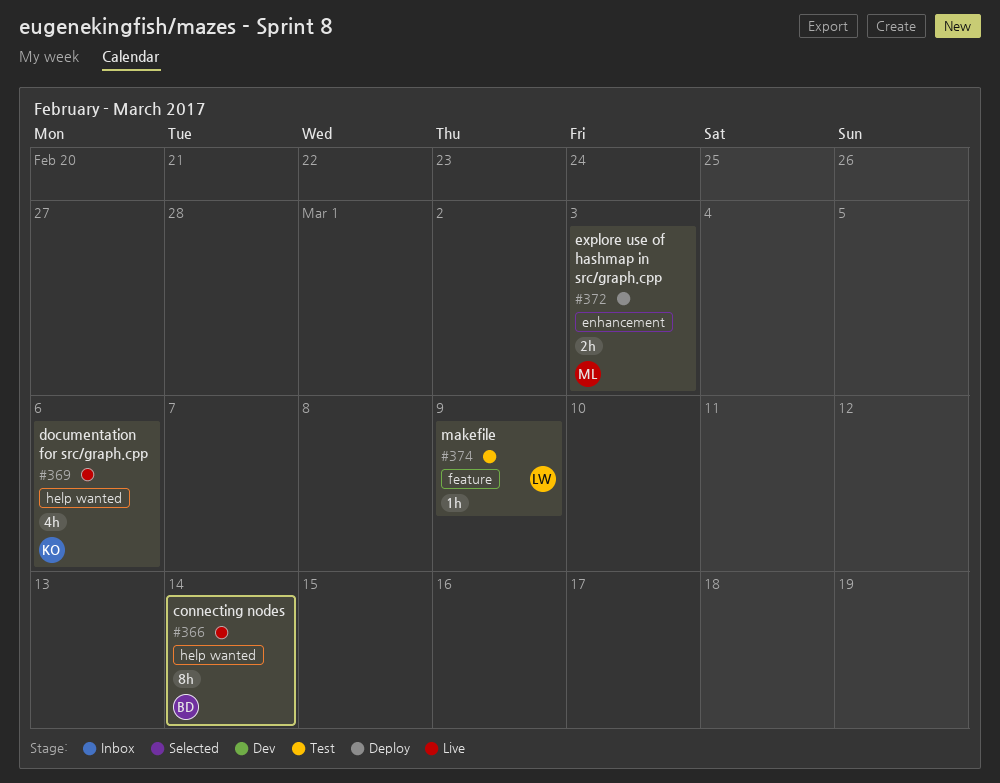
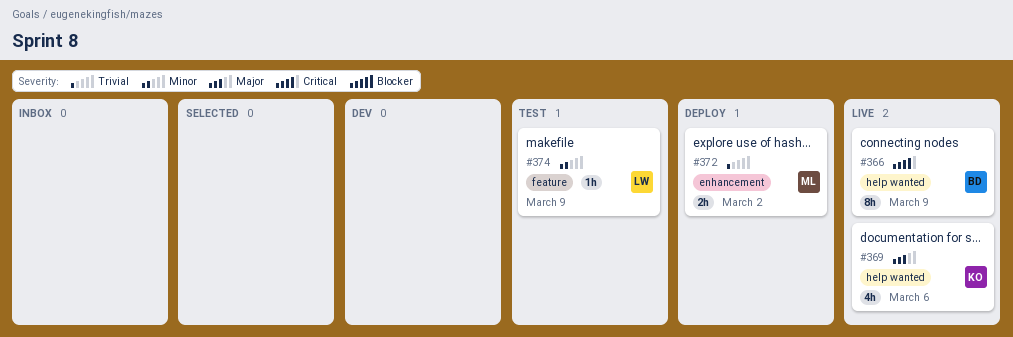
#366, due: Mar 14 -> Mar 9
#372, due: Mar 3 -> Mar 2

